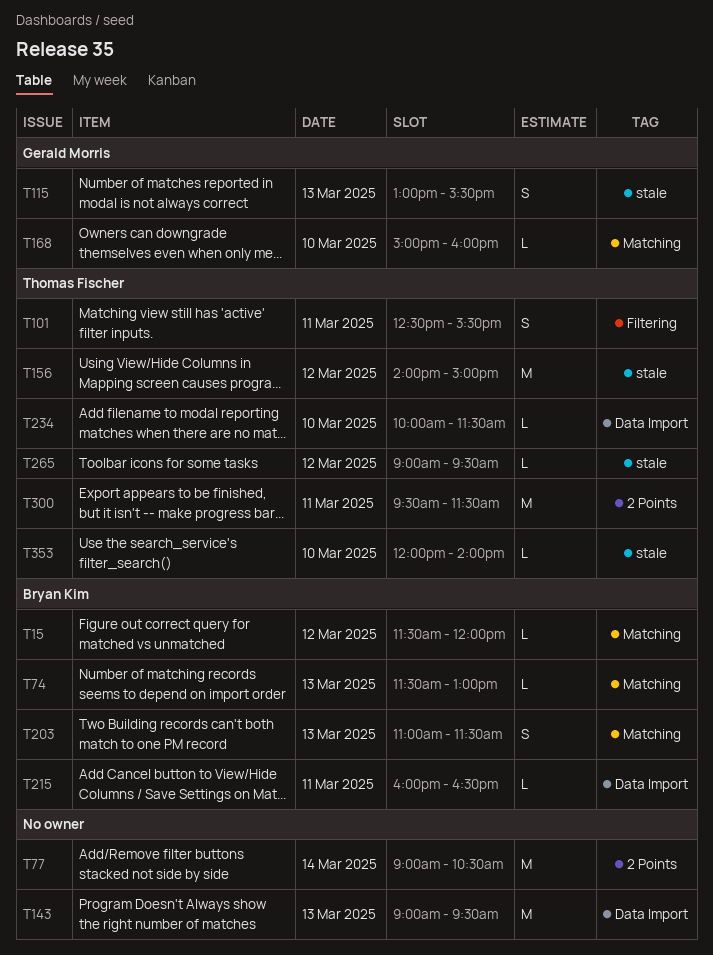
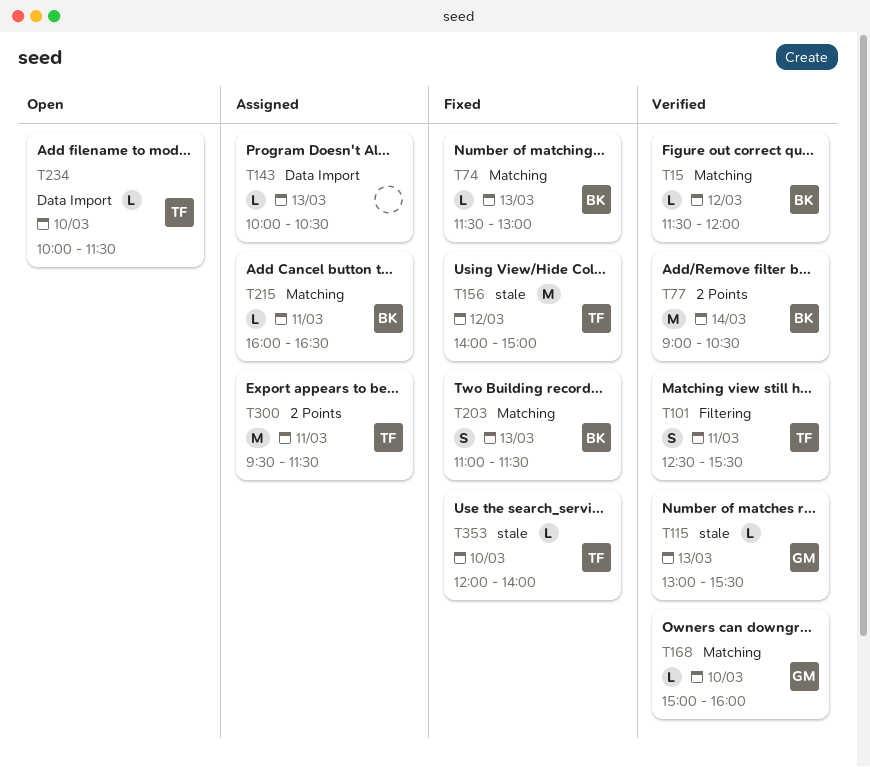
T77, owner: none -> Bryan Kim
T115, estimate: S -> L
T143, estimate: M -> L
T143, begins: 09:00 -> 10:00
T143, ends: 09:30 -> 10:30
T215, label: Data Import -> Matching
T265: present -> none

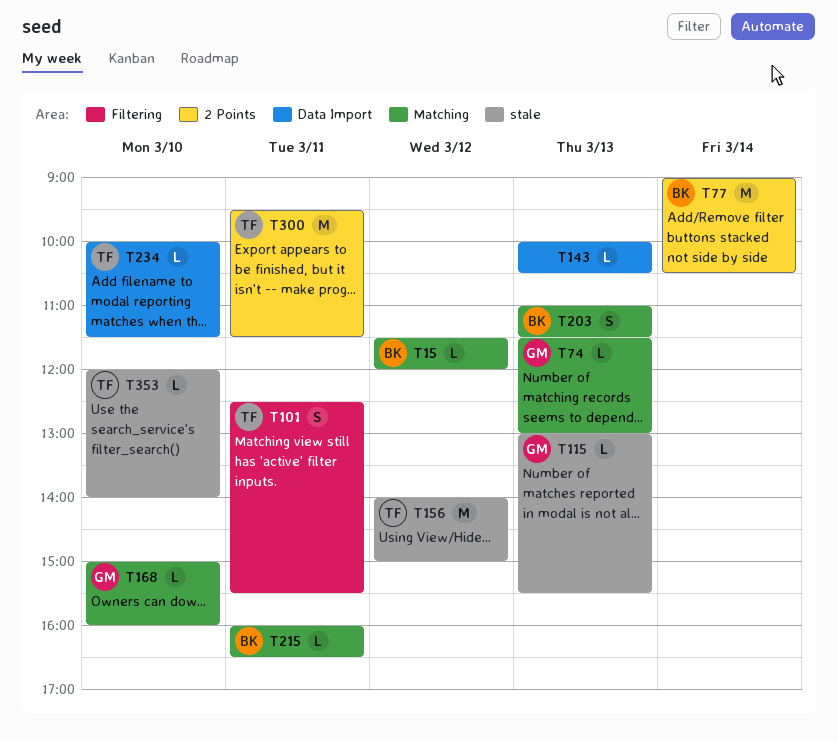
T74, owner: BK -> GM

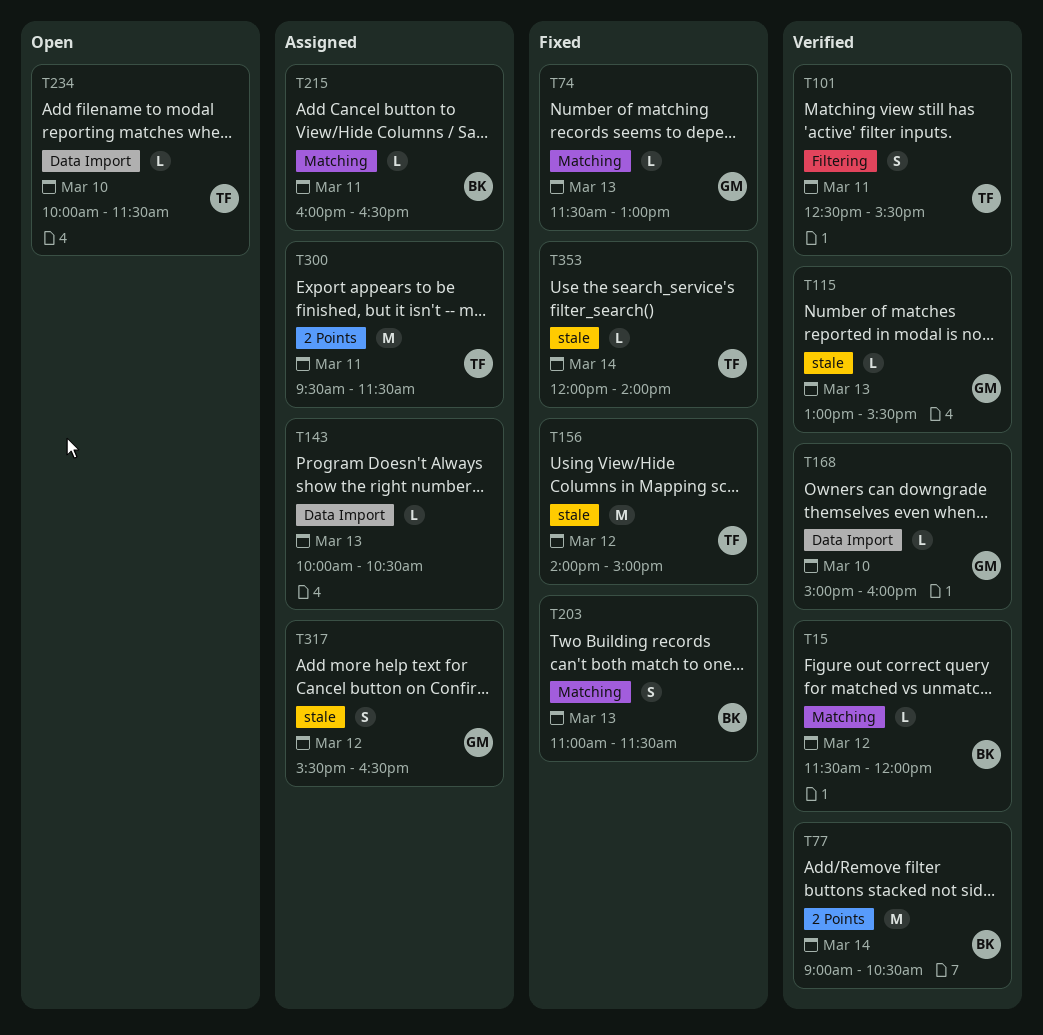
T168, label: Matching -> Data Import
T317: none -> present
T353, day: Mar 10 -> Mar 14

